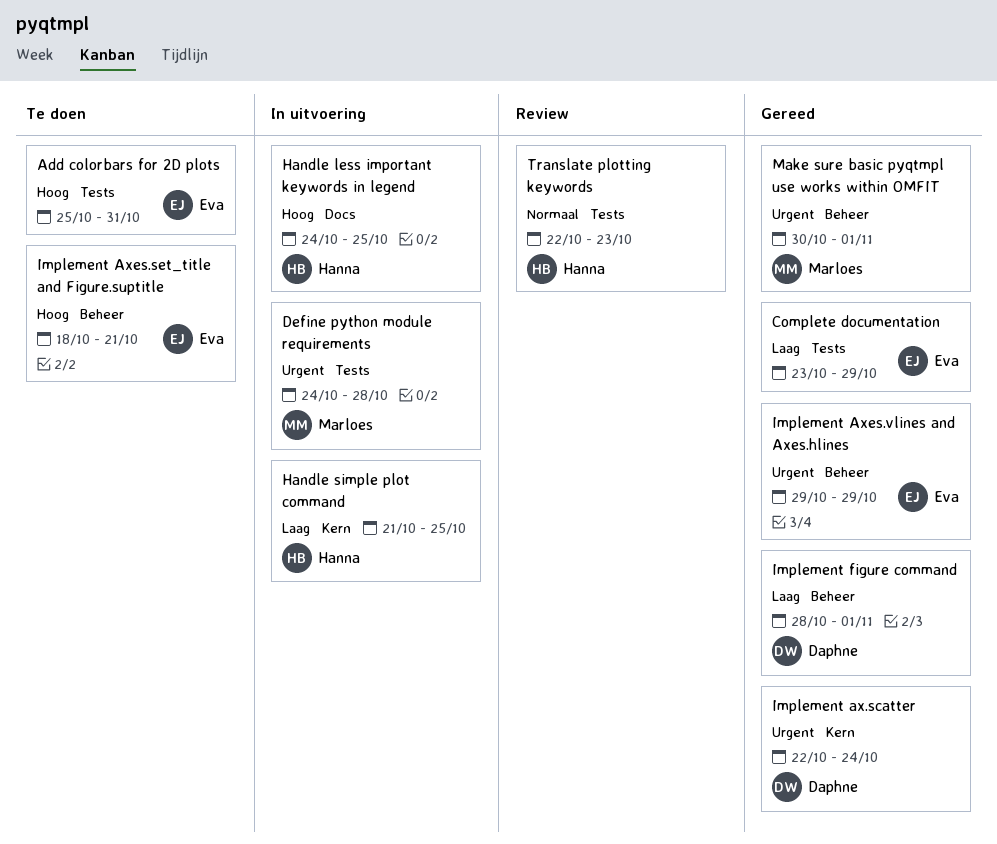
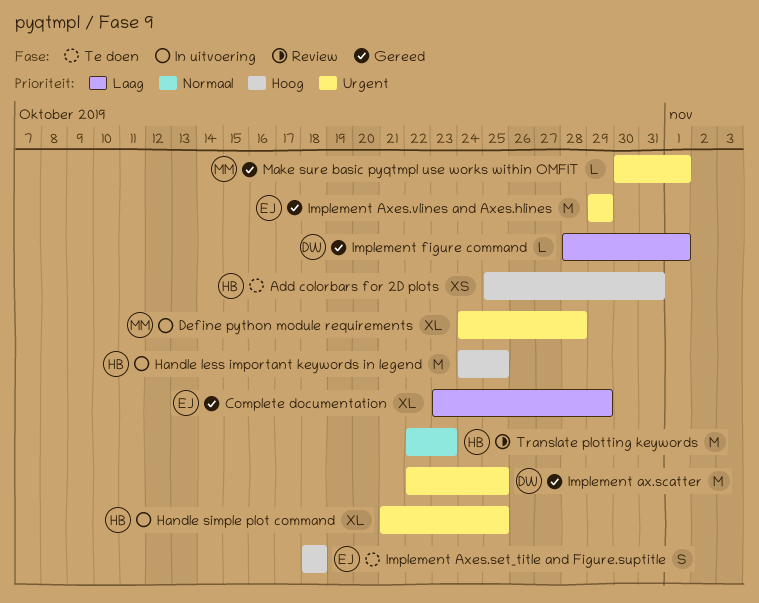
Add colorbars for 2D plots, owner: Eva -> Hanna
Handle simple plot command, priority: Laag -> Urgent
Implement ax.scatter, due: Oct 24 -> Oct 25
Implement Axes.set_title and Figure.suptitle, due: Oct 21 -> Oct 18

